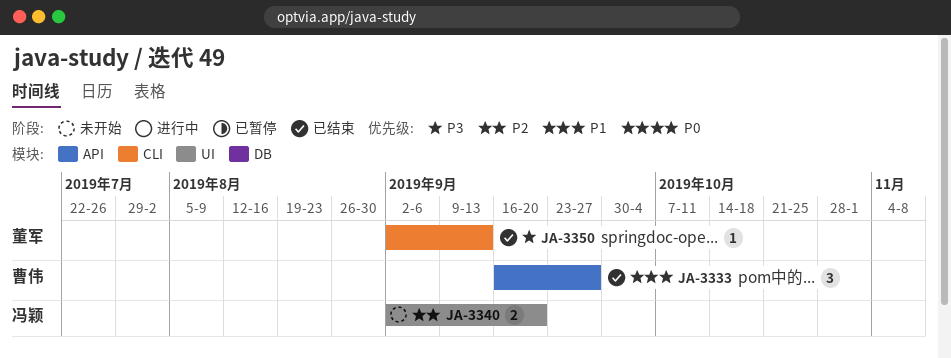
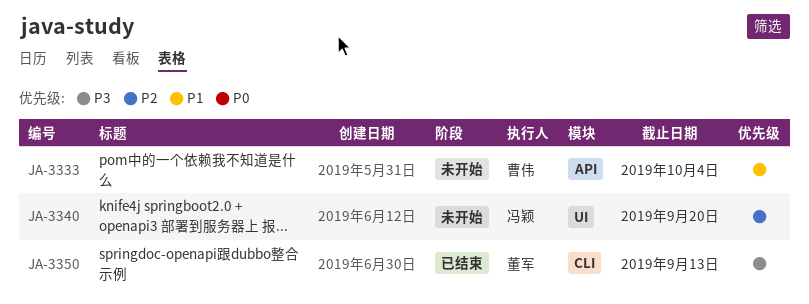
JA-3333, status: 已结束 -> 未开始
JA-3333, due: Sep 27 -> Oct 4

